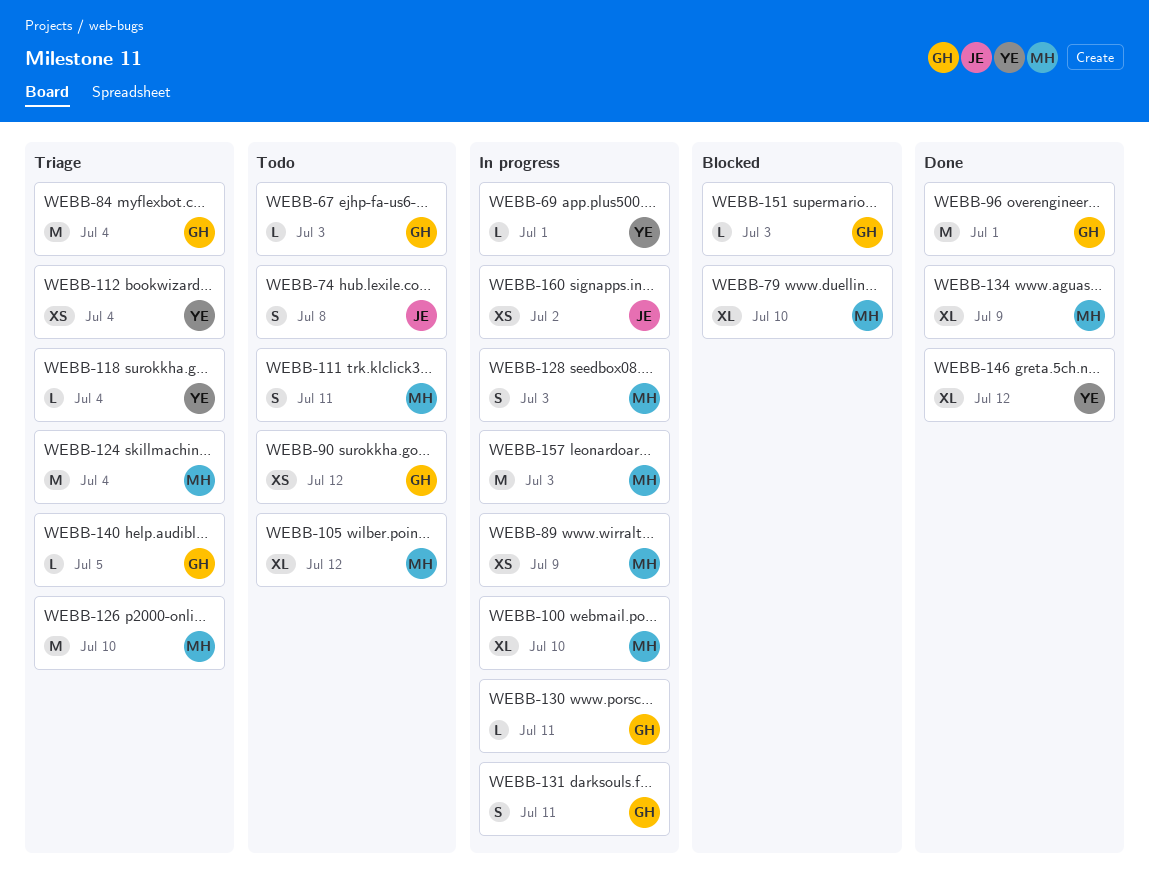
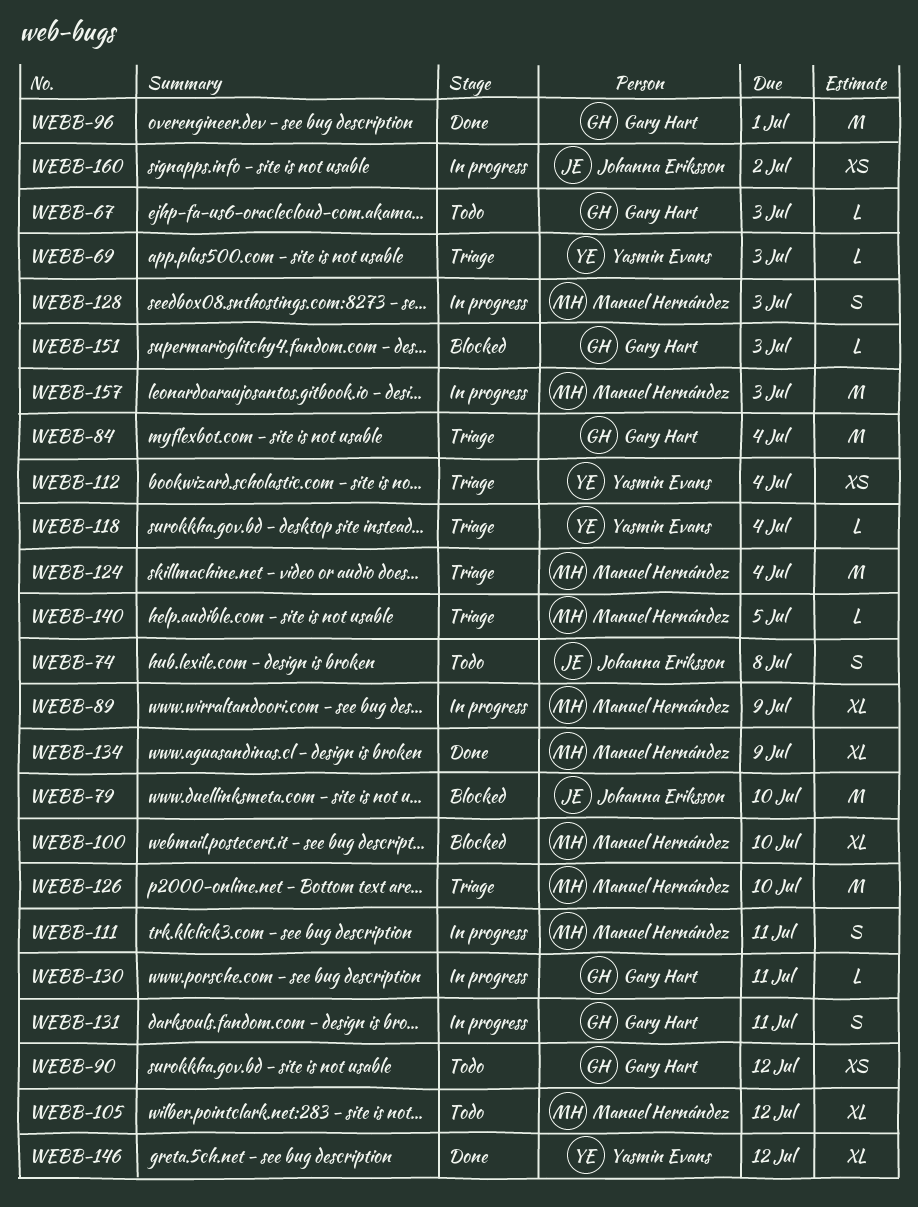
WEBB-69, status: In progress -> Triage
WEBB-69, due: Jul 1 -> Jul 3
WEBB-79, owner: Manuel Hernández -> Johanna Eriksson
WEBB-79, estimate: XL -> M
WEBB-89, estimate: XS -> XL
WEBB-100, status: In progress -> Blocked
WEBB-111, status: Todo -> In progress
WEBB-140, owner: Gary Hart -> Manuel Hernández

